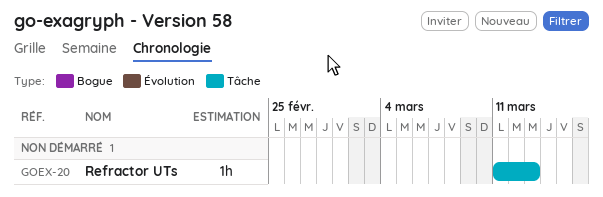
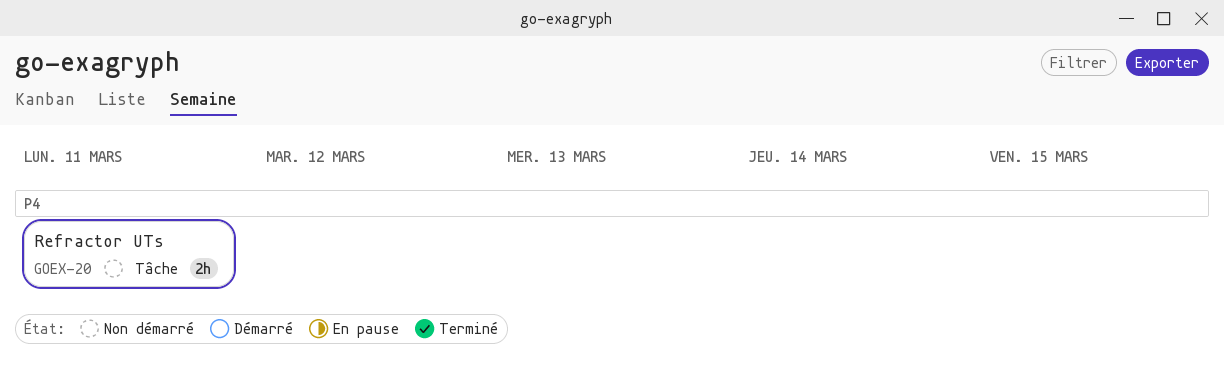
GOEX-20, estimate: 1h -> 2h
GOEX-20, due: Mar 13 -> Mar 11

